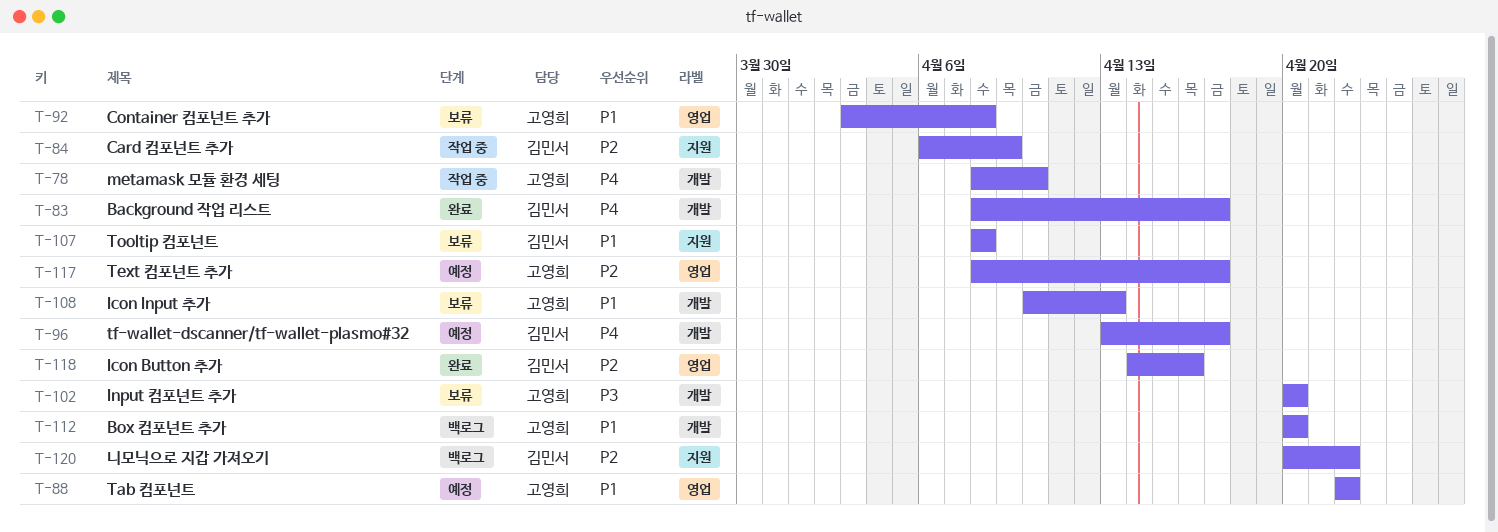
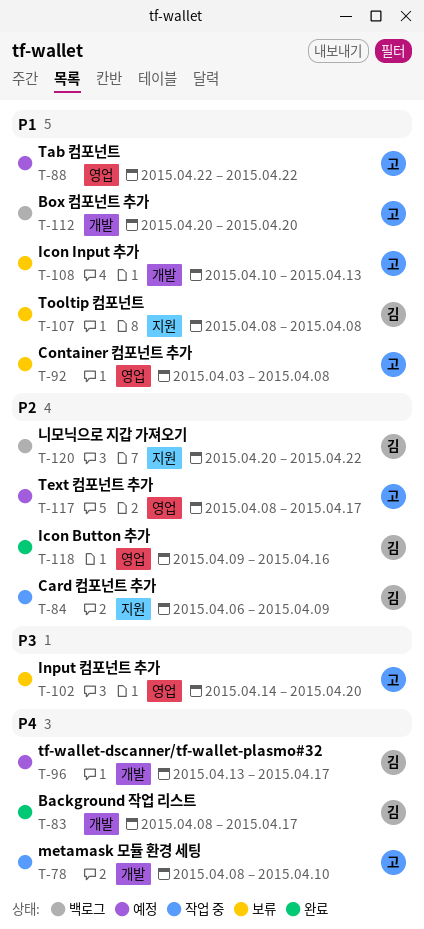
T-102, label: 개발 -> 영업
T-102, start: Apr 20 -> Apr 14
T-118, start: Apr 14 -> Apr 9

